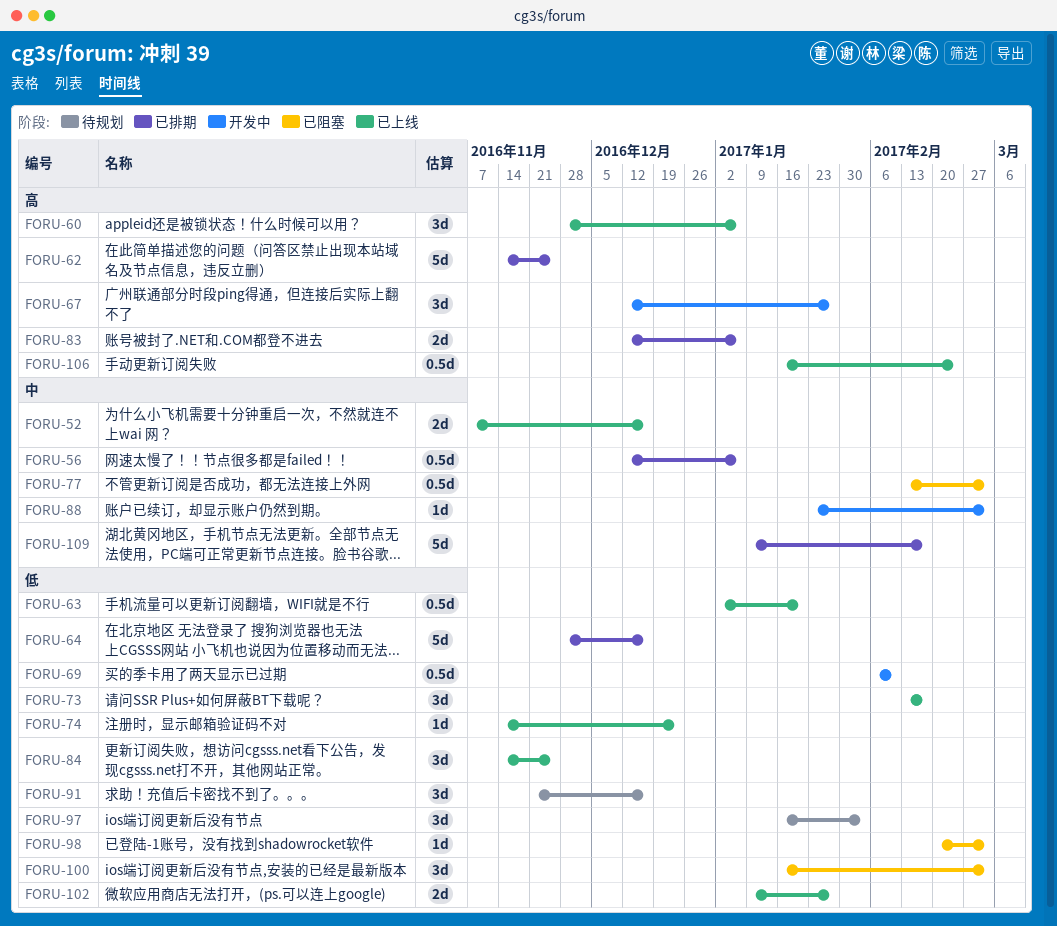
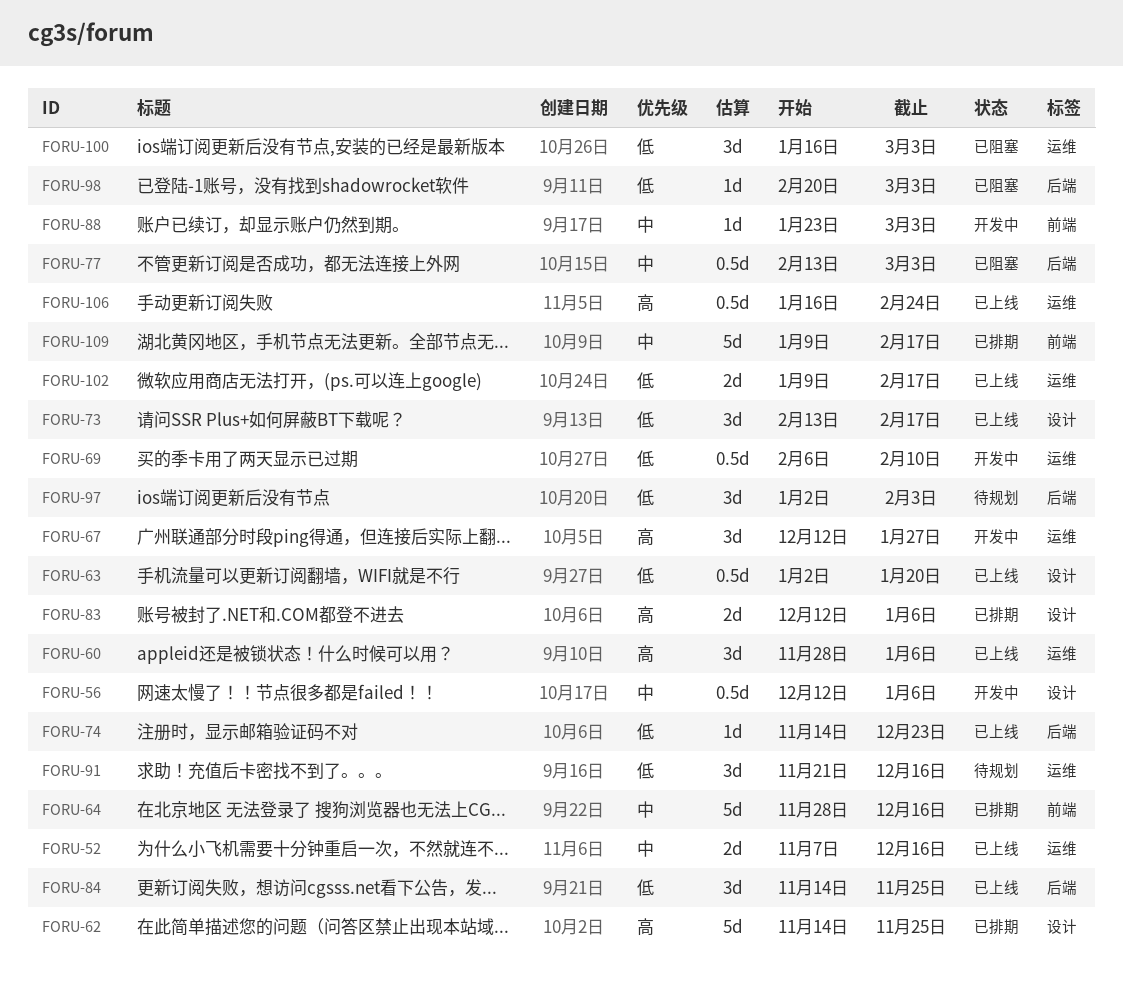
FORU-56, status: 已排期 -> 开发中
FORU-64, priority: 低 -> 中
FORU-97, start: Jan 16 -> Jan 2
FORU-102, due: Jan 27 -> Feb 17

